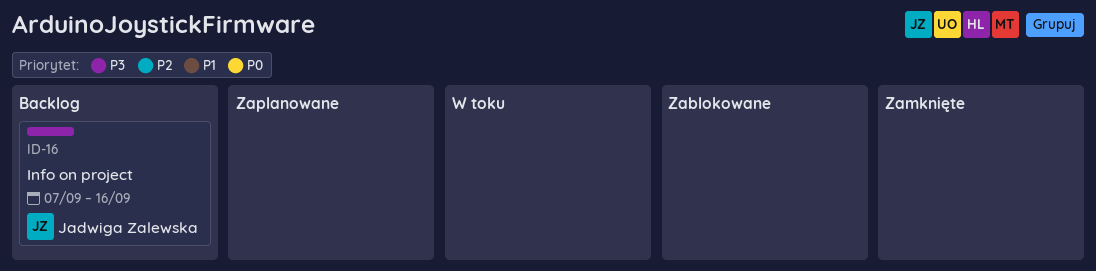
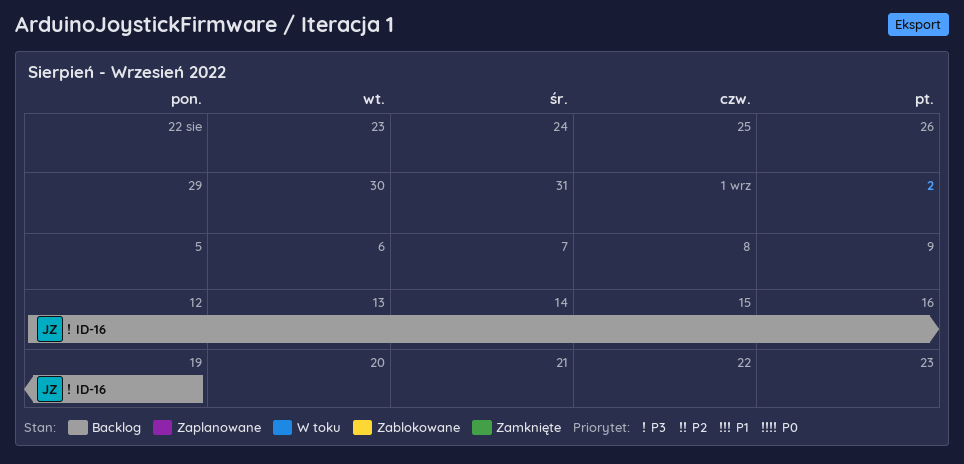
ID-16, start: Sep 7 -> Sep 12
ID-16, due: Sep 16 -> Sep 19

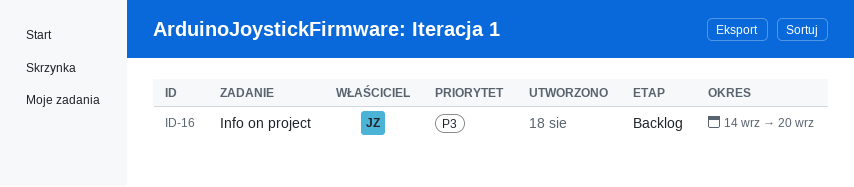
ID-16, start: Sep 12 -> Sep 14
ID-16, due: Sep 19 -> Sep 20

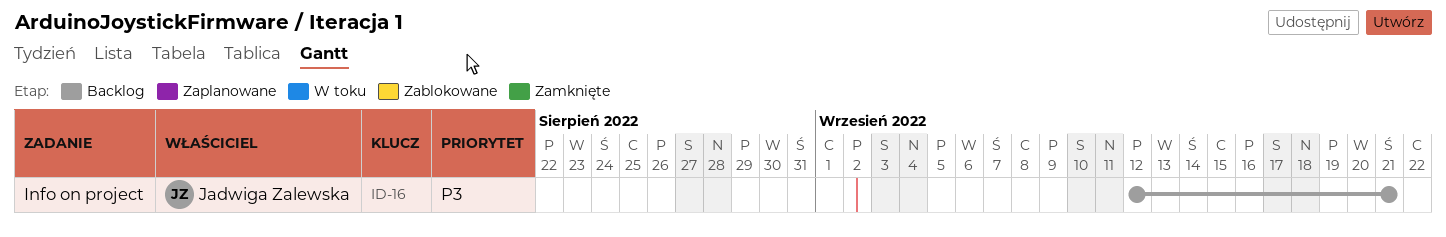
ID-16, start: Sep 14 -> Sep 12
ID-16, due: Sep 20 -> Sep 21

